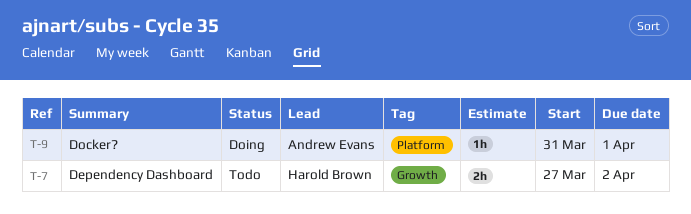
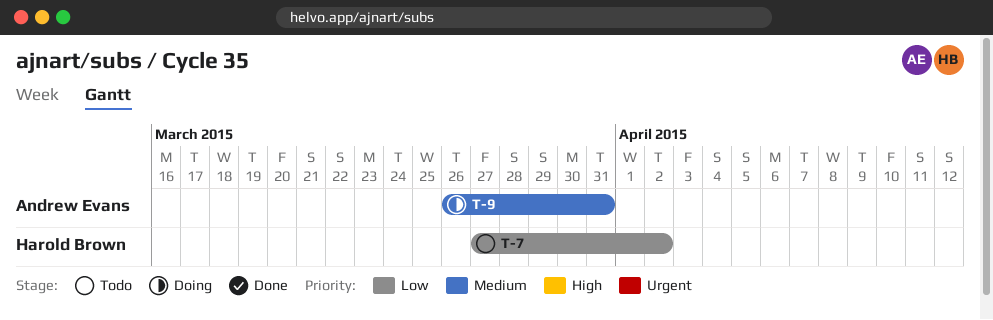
T-9, start: Mar 31 -> Mar 26
T-9, due: Apr 1 -> Mar 31

